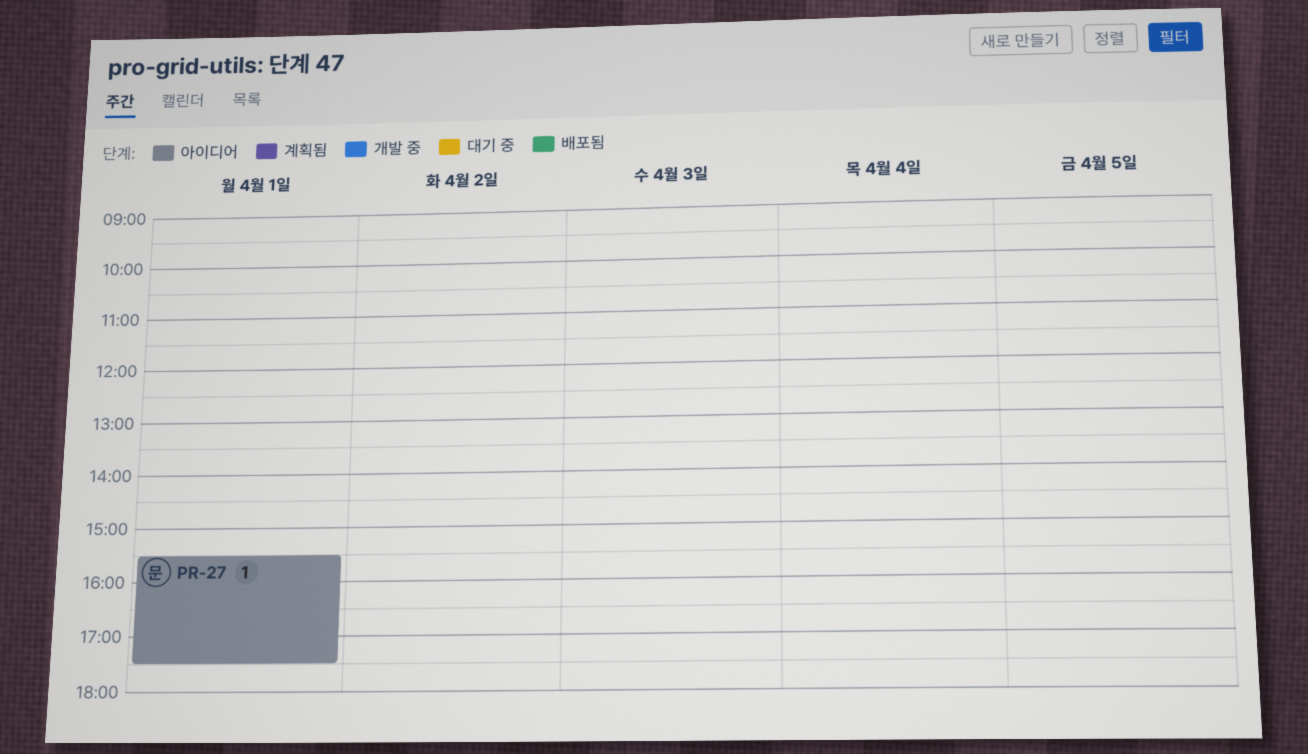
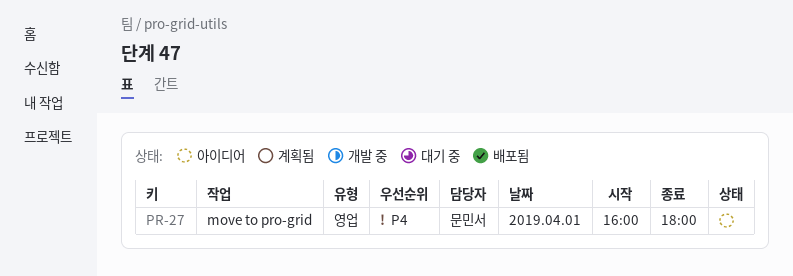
PR-27, begins: 15:30 -> 16:00
PR-27, ends: 17:30 -> 18:00

